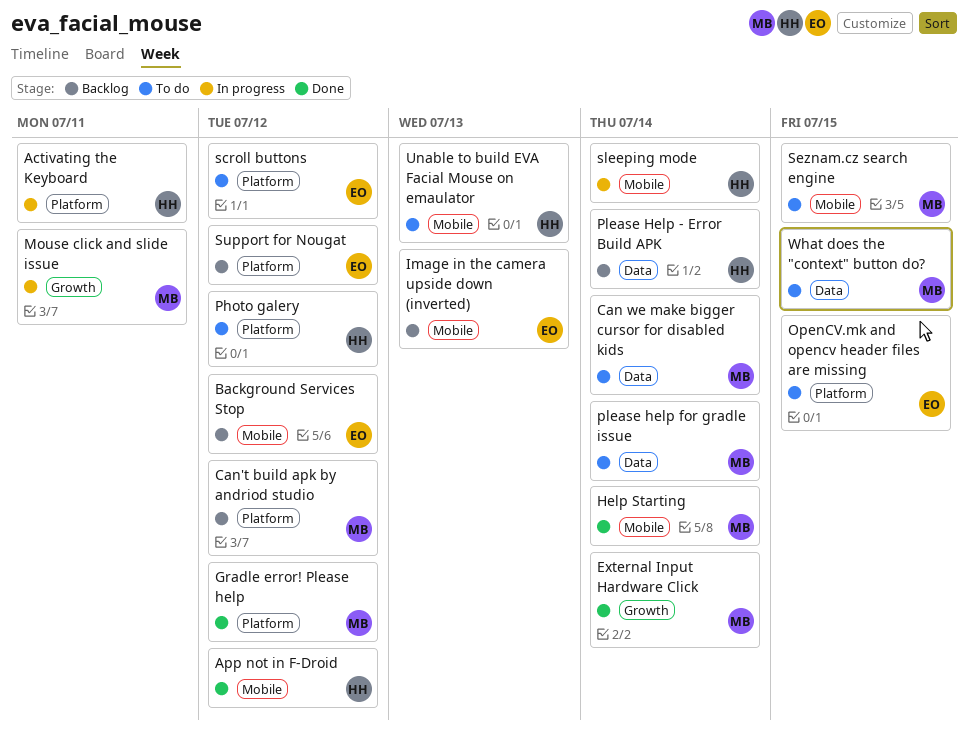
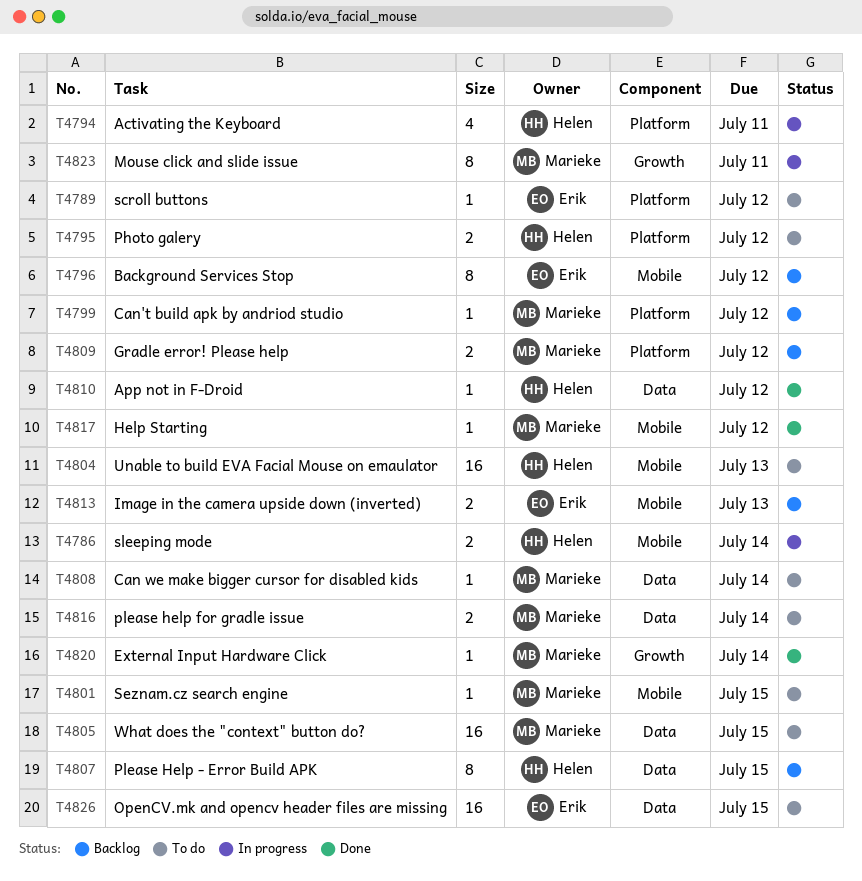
App not in F-Droid, label: Mobile -> Data
Gradle error! Please help, status: Done -> Backlog
Help Starting, due: Jul 14 -> Jul 12
OpenCV.mk and opencv header files are missing, label: Platform -> Data
Please Help - Error Build APK, due: Jul 14 -> Jul 15
Support for Nougat: present -> none

